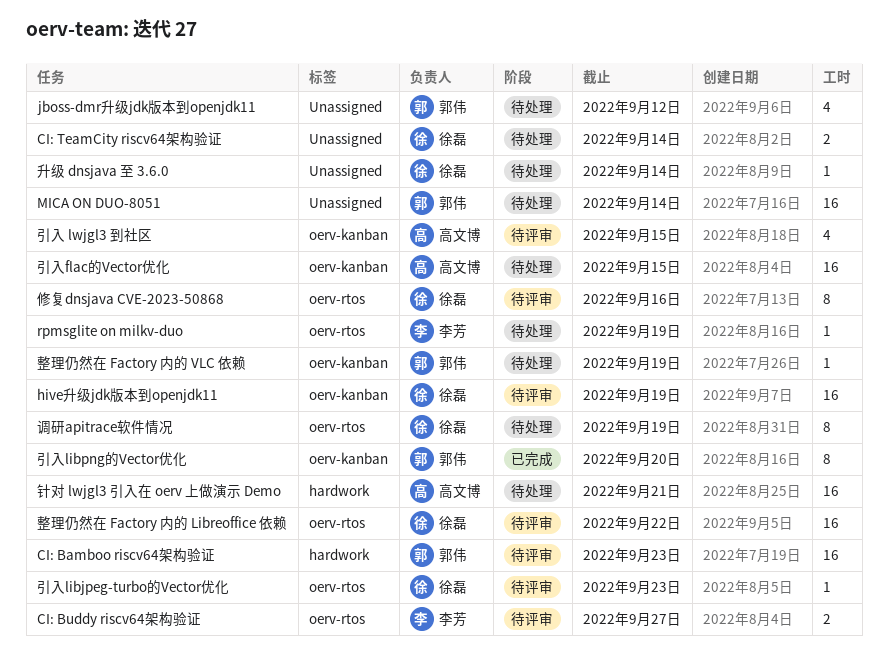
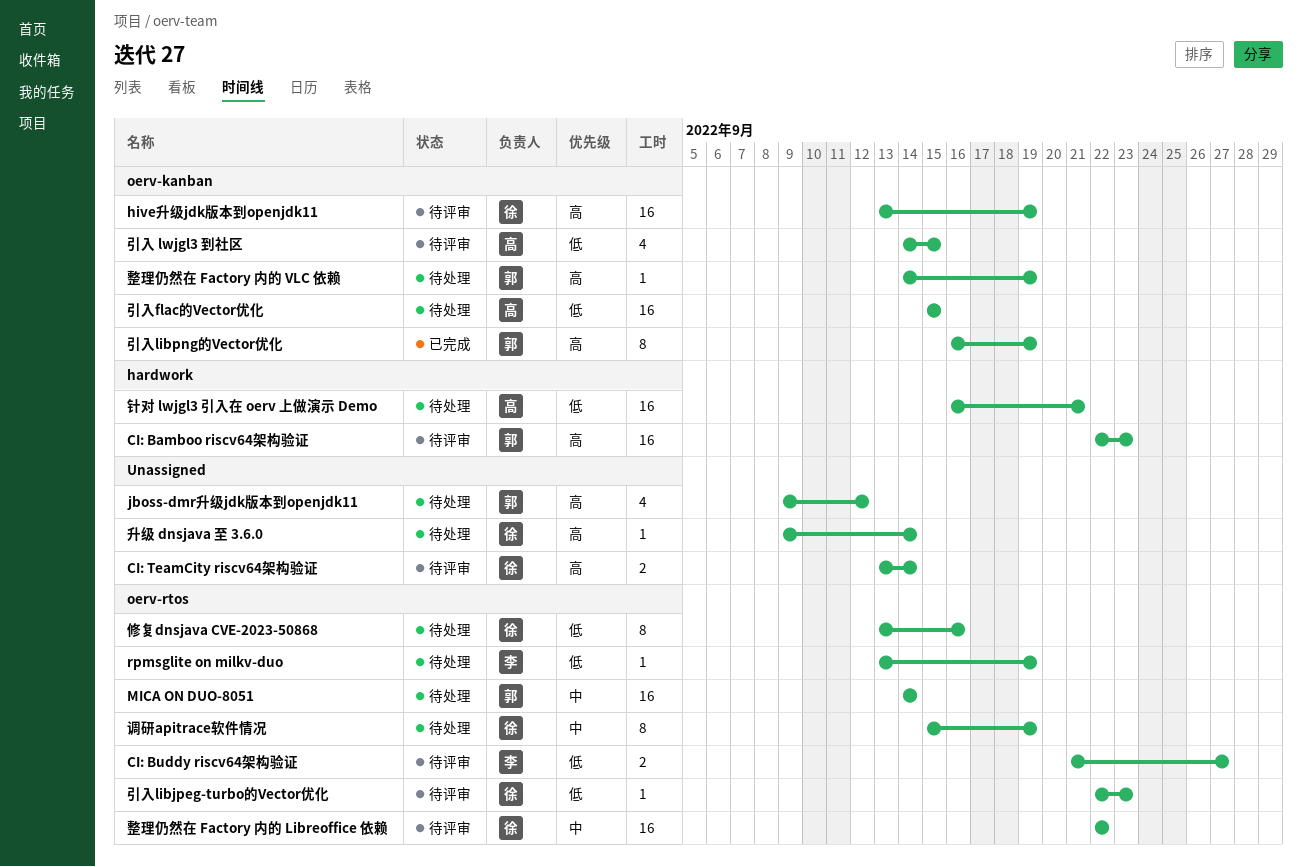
CI: TeamCity riscv64架构验证, status: 待处理 -> 待评审
MICA ON DUO-8051, label: Unassigned -> oerv-rtos
修复dnsjava CVE-2023-50868, status: 待评审 -> 待处理
引入libpng的Vector优化, due: Sep 20 -> Sep 19

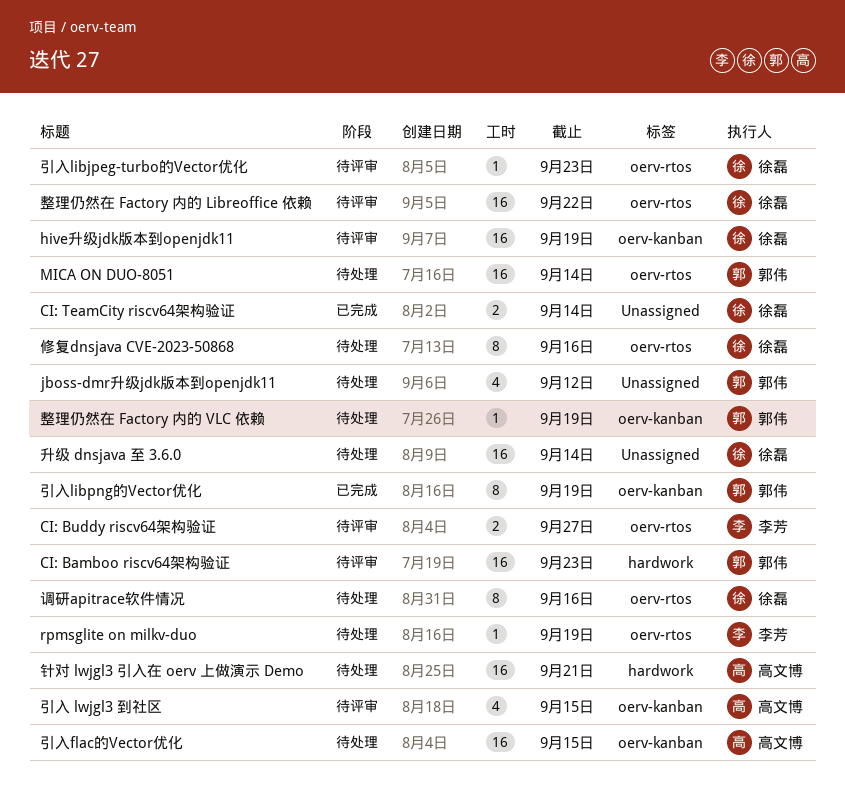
CI: TeamCity riscv64架构验证, status: 待评审 -> 已完成
升级 dnsjava 至 3.6.0, estimate: 1 -> 16
调研apitrace软件情况, due: Sep 19 -> Sep 16

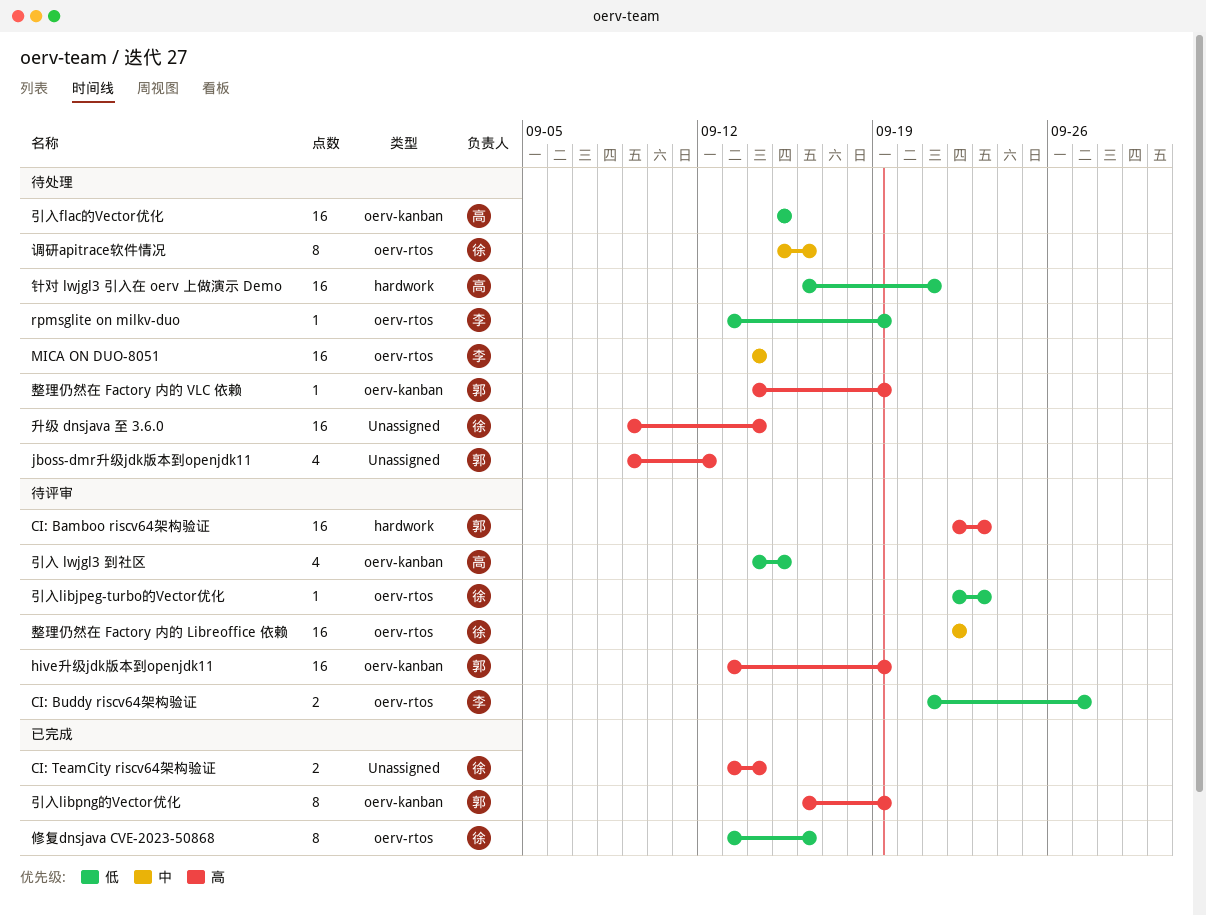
hive升级jdk版本到openjdk11, owner: 徐磊 -> 郭伟
MICA ON DUO-8051, owner: 郭伟 -> 李芳
修复dnsjava CVE-2023-50868, status: 待处理 -> 已完成

